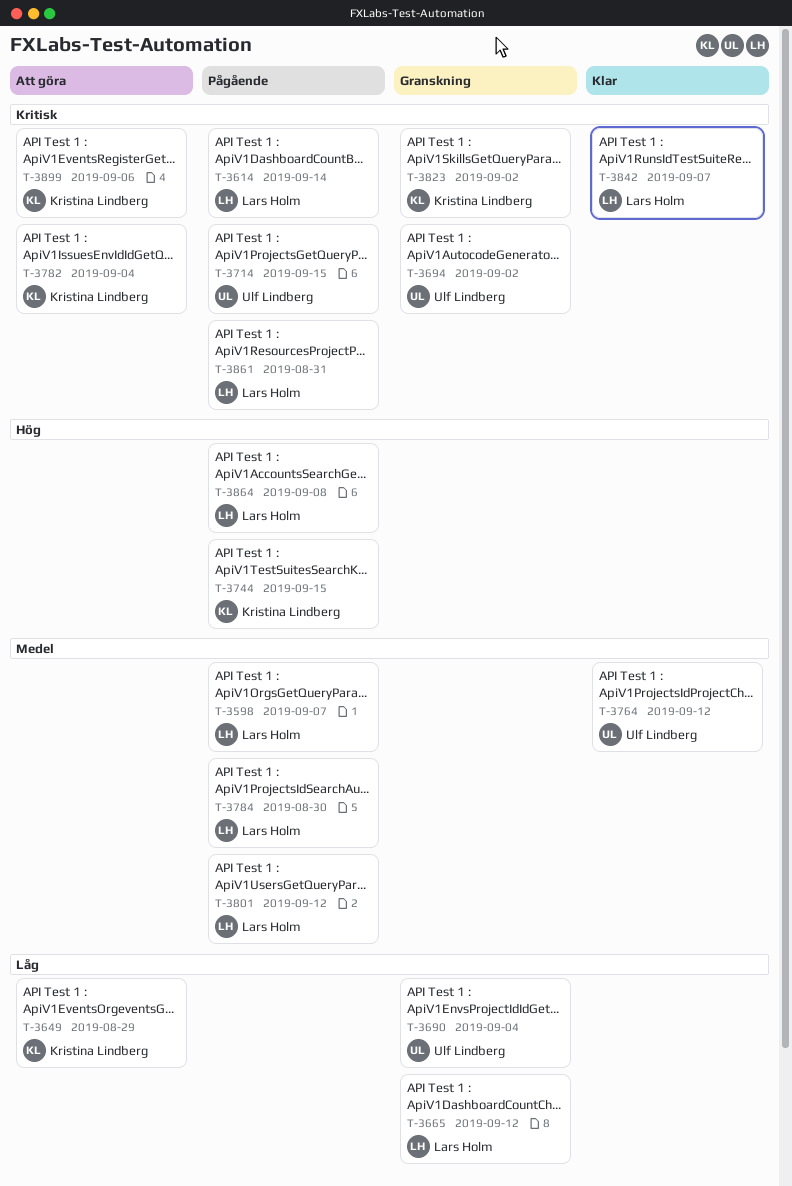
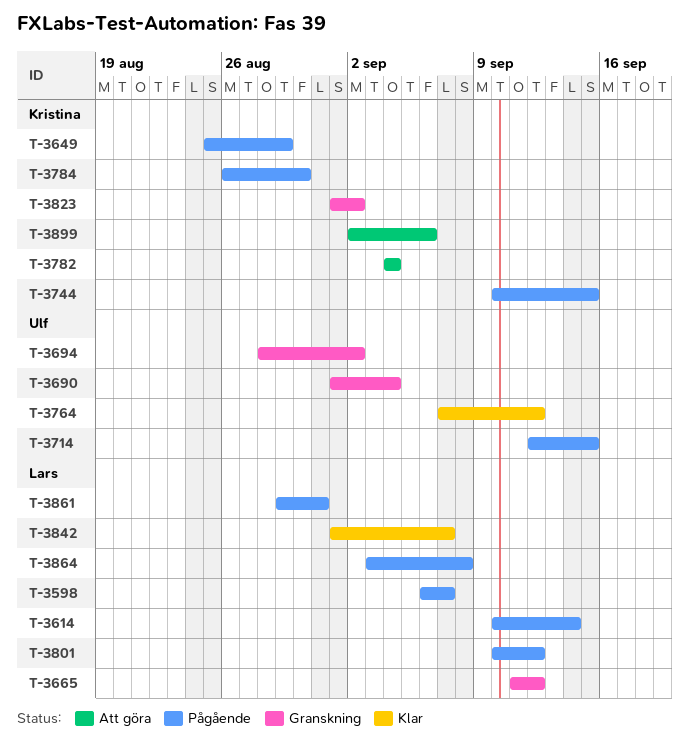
T-3649, status: Att göra -> Pågående
T-3784, owner: Lars Holm -> Kristina Lindberg

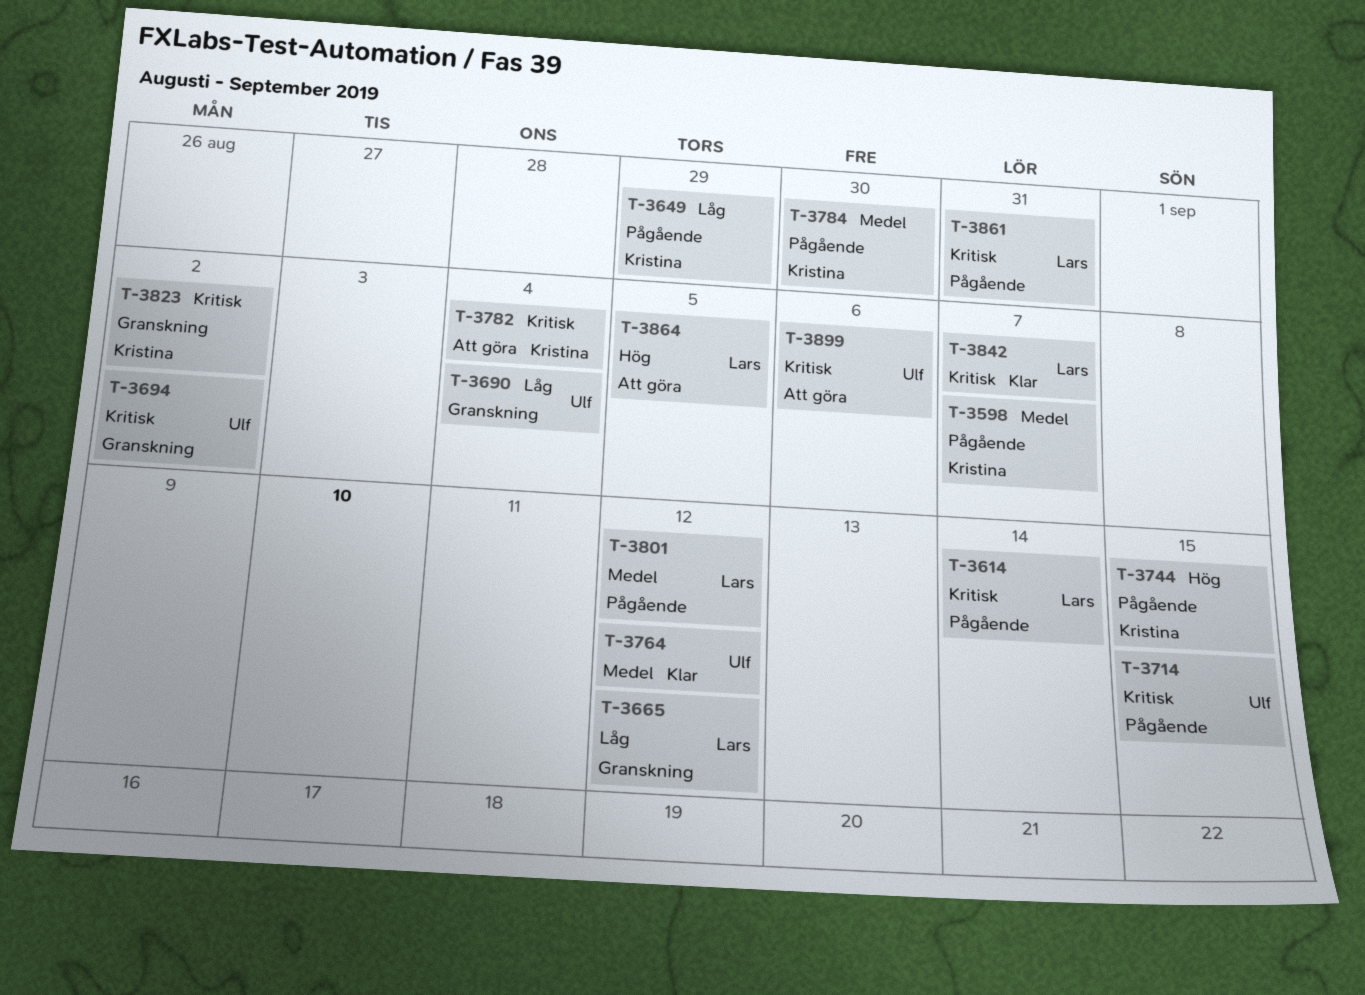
T-3598, owner: Lars -> Kristina
T-3864, status: Pågående -> Att göra
T-3864, due: Sep 8 -> Sep 5
T-3899, owner: Kristina -> Ulf

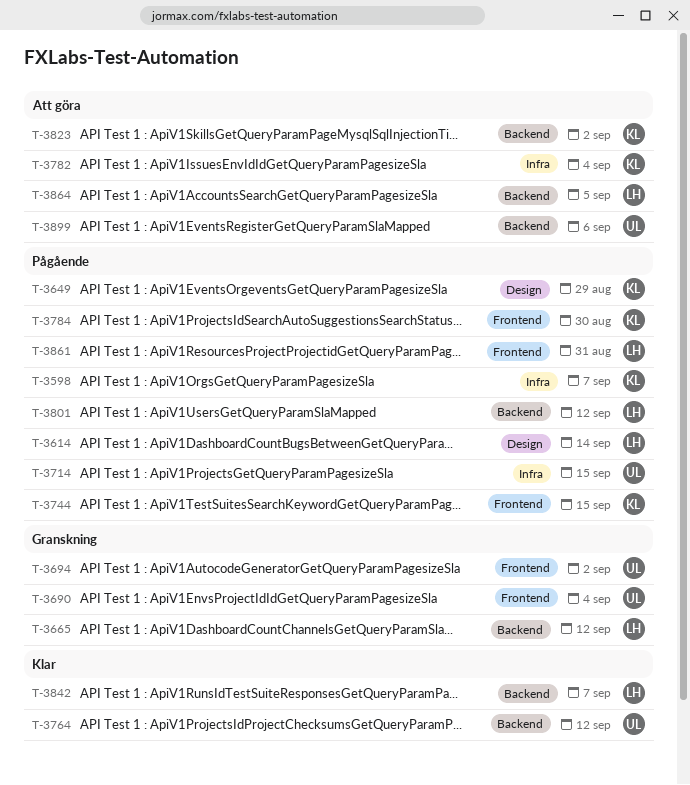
T-3823, status: Granskning -> Att göra

